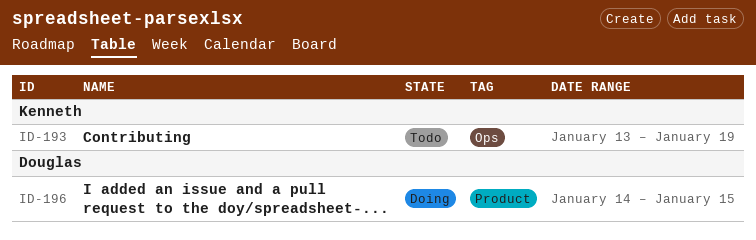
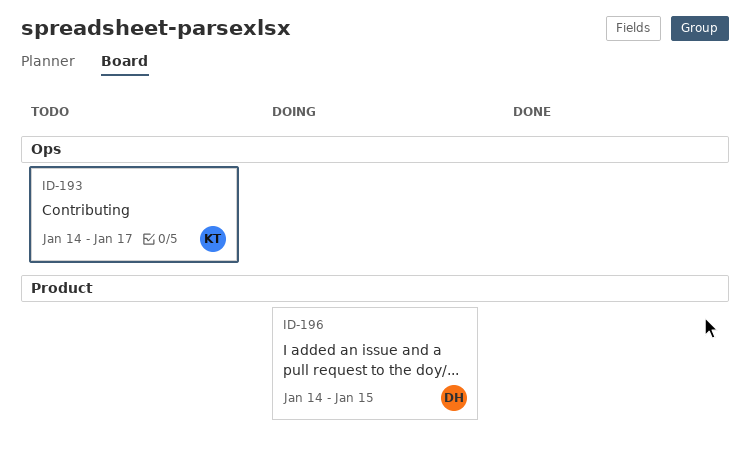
ID-193, start: Jan 13 -> Jan 14
ID-193, due: Jan 19 -> Jan 17

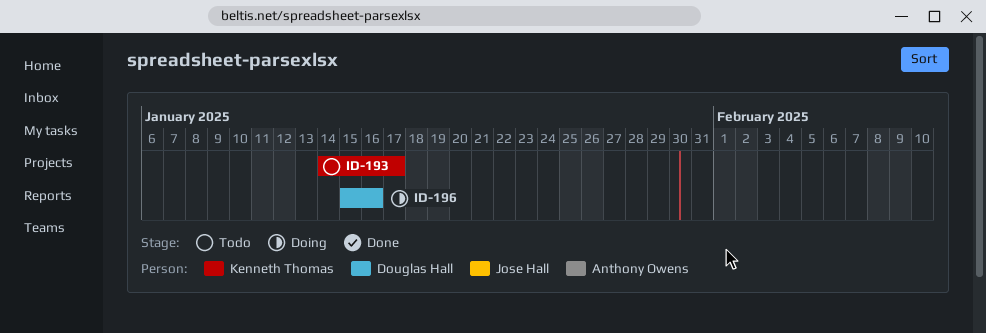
ID-196, start: Jan 14 -> Jan 15
ID-196, due: Jan 15 -> Jan 16

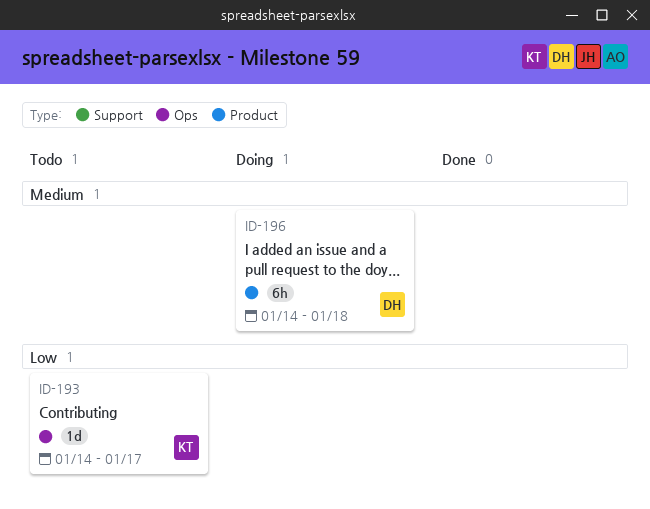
ID-196, start: Jan 15 -> Jan 14
ID-196, due: Jan 16 -> Jan 18

